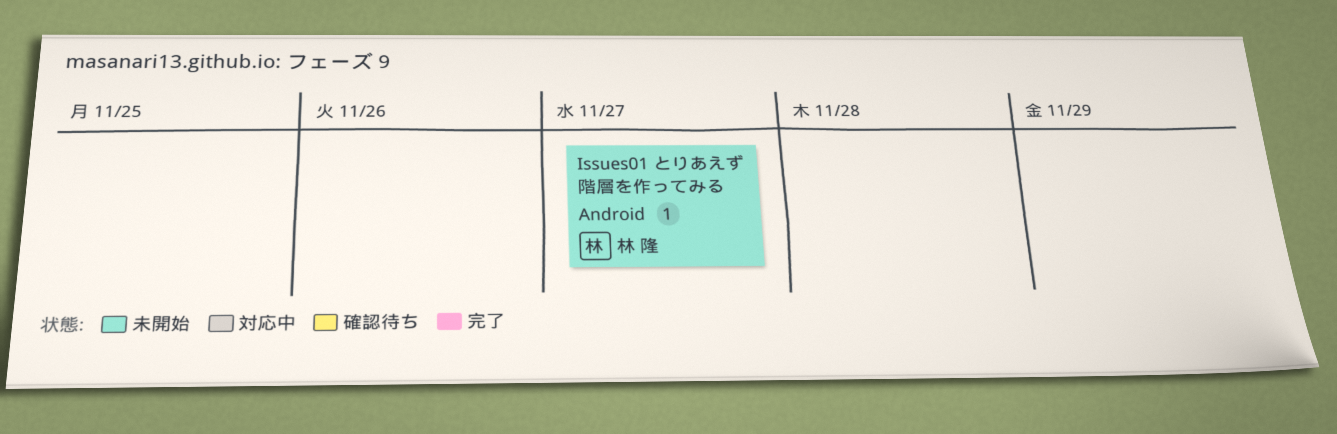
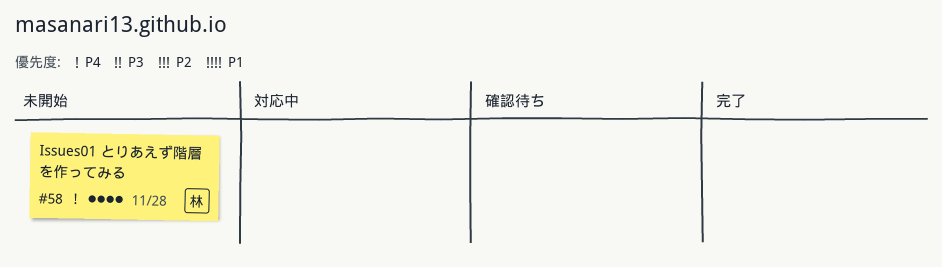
Issues01 とりあえず階層を作ってみる, estimate: 1 -> 4
Issues01 とりあえず階層を作ってみる, due: Nov 27 -> Nov 28

